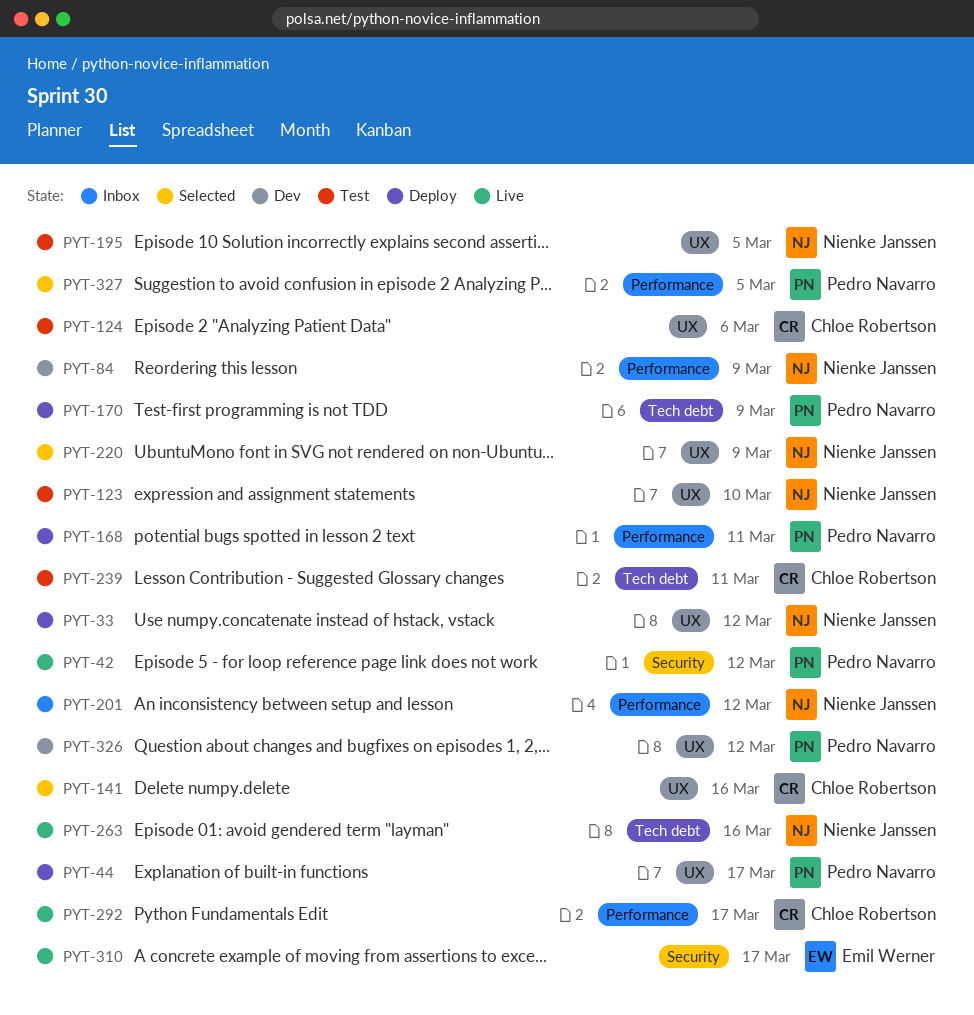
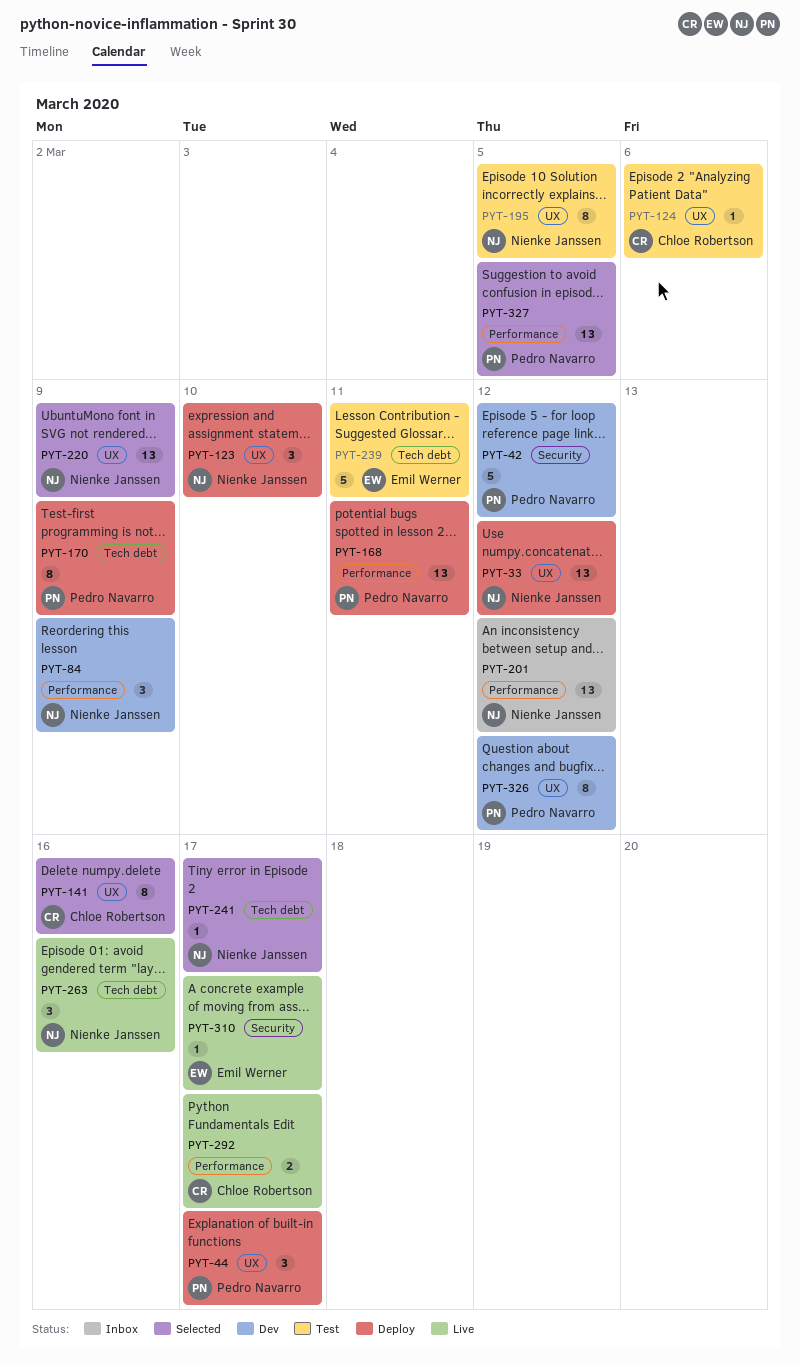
PYT-42, status: Live -> Dev
PYT-123, status: Test -> Deploy
PYT-239, owner: Chloe Robertson -> Emil Werner
PYT-241: none -> present

